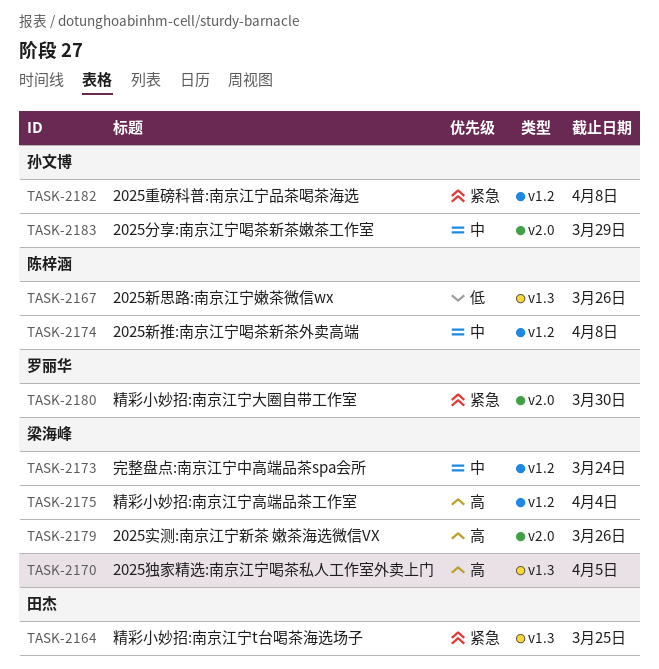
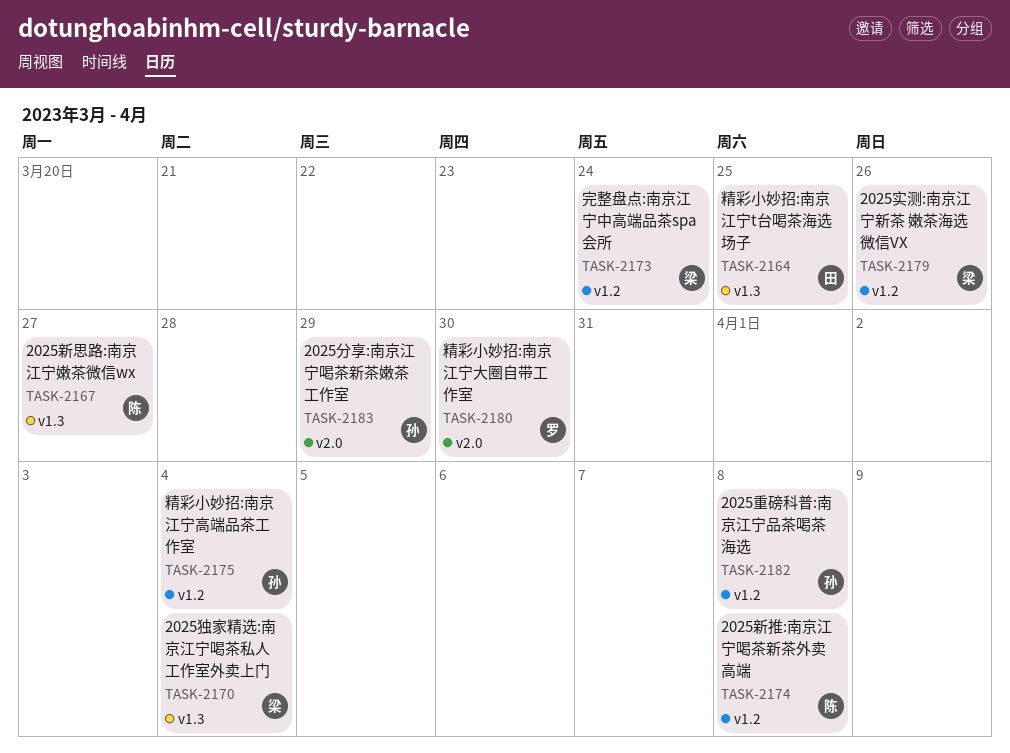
TASK-2167, due: Mar 26 -> Mar 27
TASK-2170, due: Apr 5 -> Apr 4
TASK-2175, owner: 梁海峰 -> 孙文博
TASK-2179, label: v2.0 -> v1.2

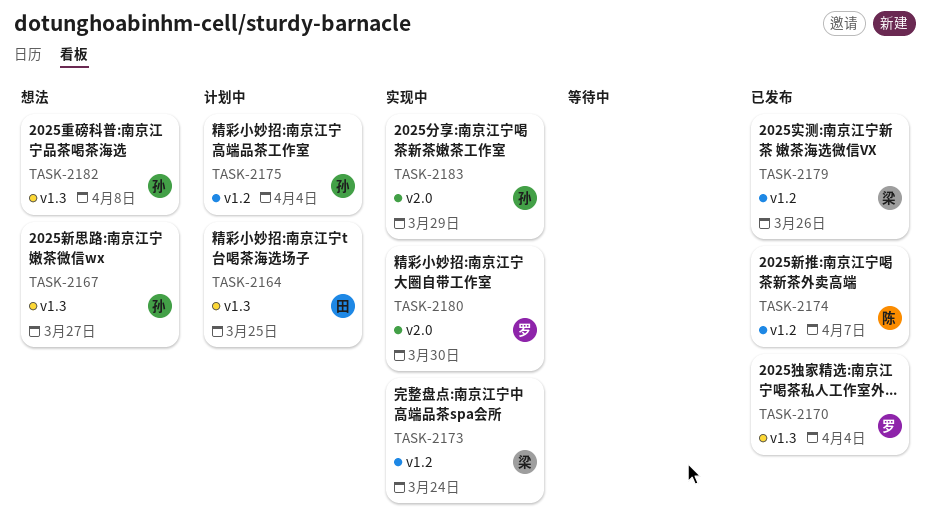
TASK-2167, owner: 陈 -> 孙
TASK-2170, owner: 梁 -> 罗
TASK-2174, due: Apr 8 -> Apr 7
TASK-2182, label: v1.2 -> v1.3

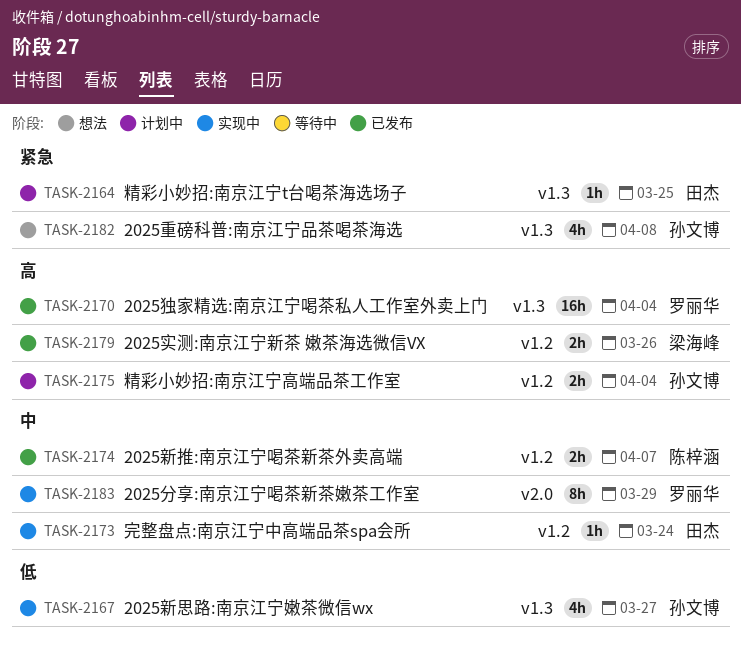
TASK-2167, status: 想法 -> 实现中
TASK-2173, owner: 梁海峰 -> 田杰
TASK-2180: present -> none
TASK-2183, owner: 孙文博 -> 罗丽华

